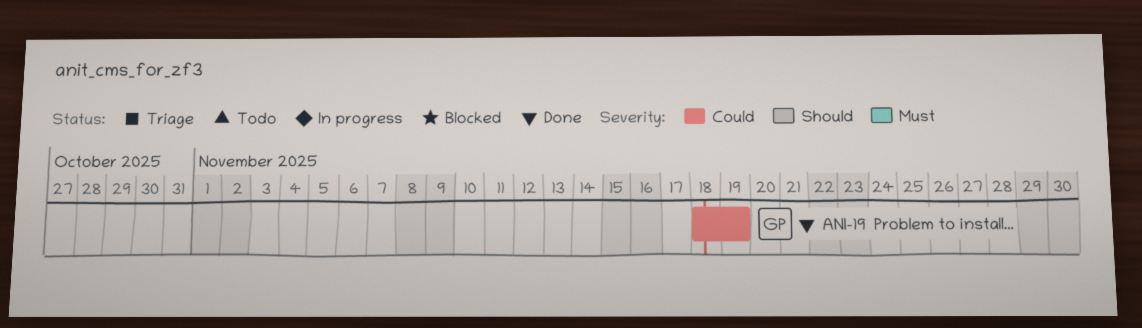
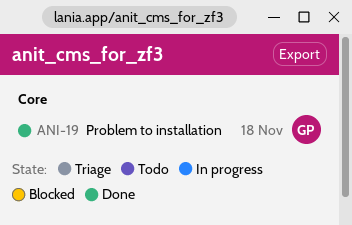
ANI-19, due: Nov 19 -> Nov 18

